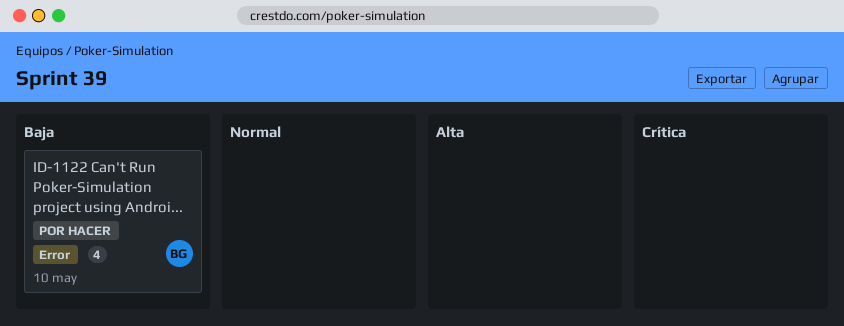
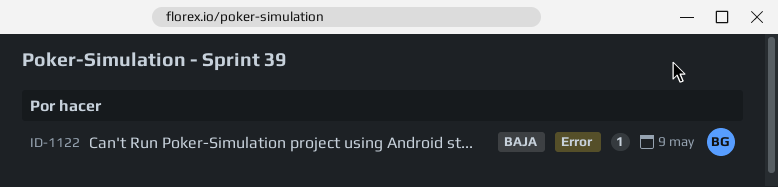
ID-1122, estimate: 4 -> 1
ID-1122, due: May 10 -> May 9

